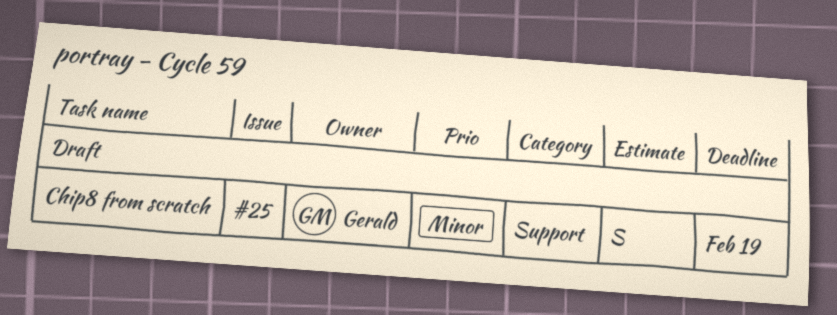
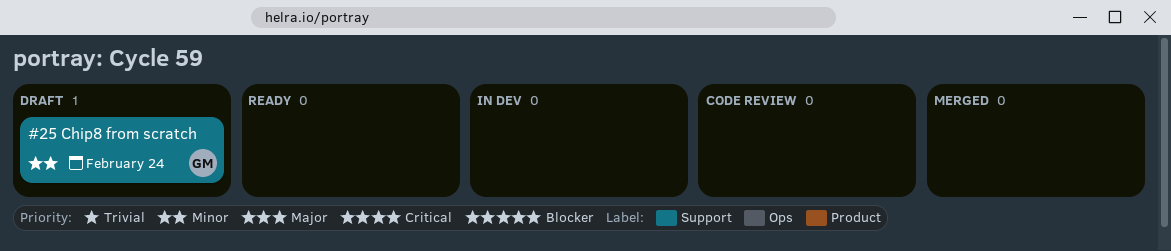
#25, due: Feb 19 -> Feb 24

